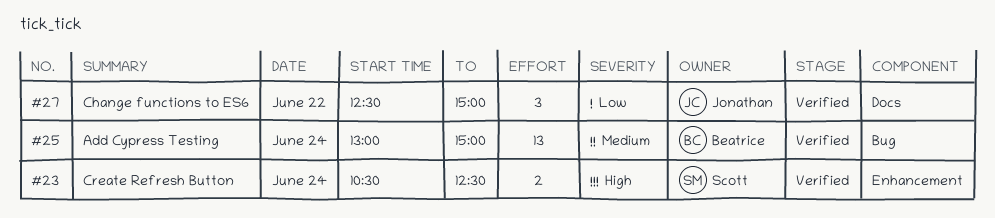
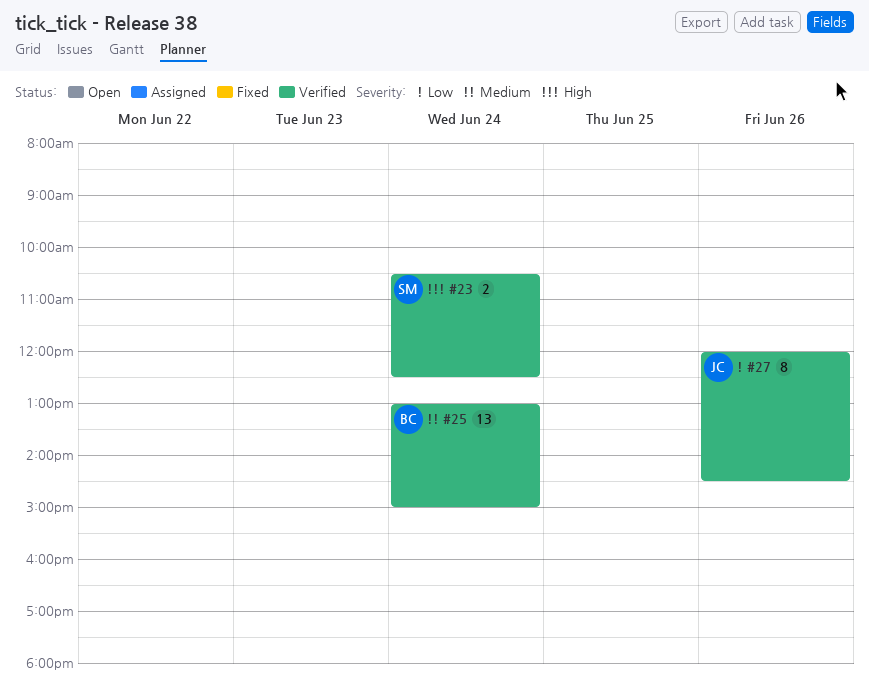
#27, estimate: 3 -> 8
#27, day: Jun 22 -> Jun 26
#27, begins: 12:30 -> 12:00
#27, ends: 15:00 -> 14:30

